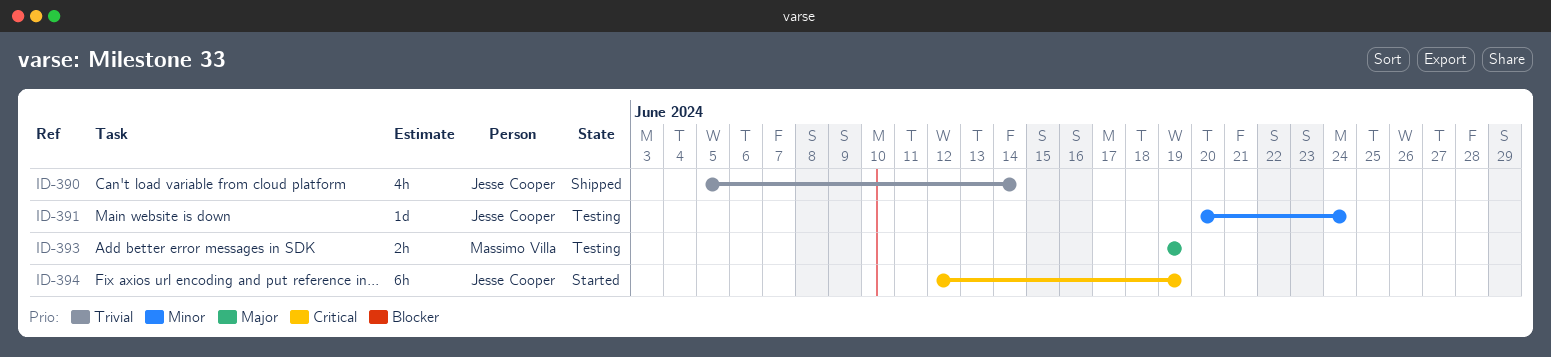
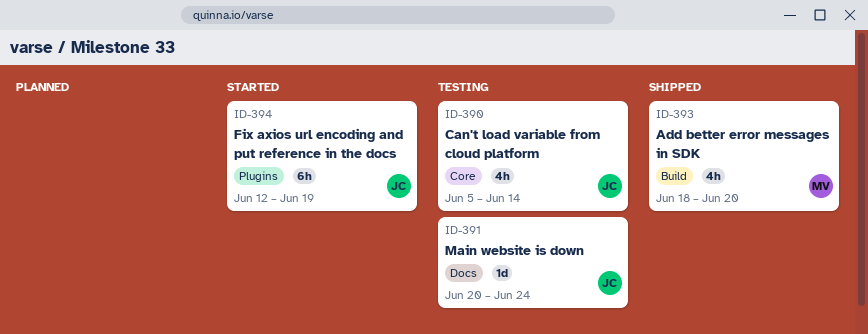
ID-390, status: Shipped -> Testing
ID-393, status: Testing -> Shipped
ID-393, estimate: 2h -> 4h
ID-393, start: Jun 19 -> Jun 18
ID-393, due: Jun 19 -> Jun 20

